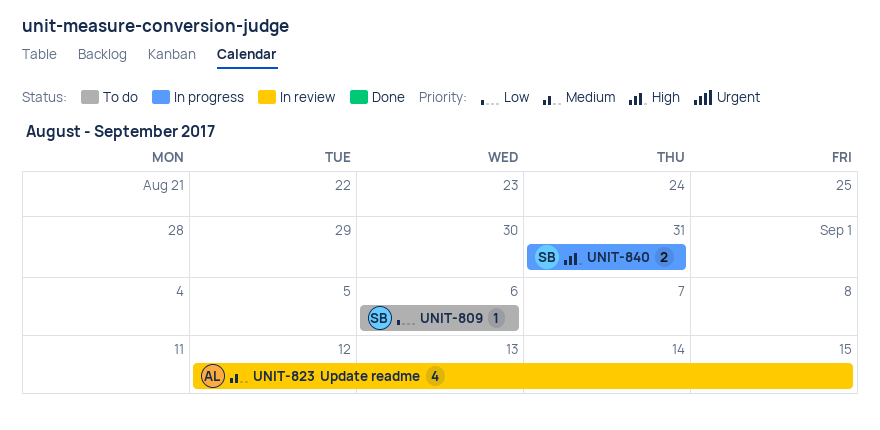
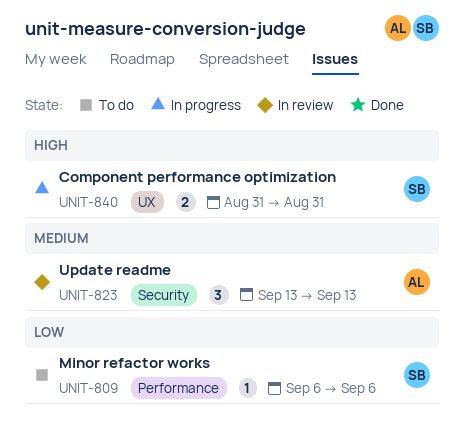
UNIT-823, estimate: 4 -> 3
UNIT-823, start: Sep 12 -> Sep 13
UNIT-823, due: Sep 15 -> Sep 13

